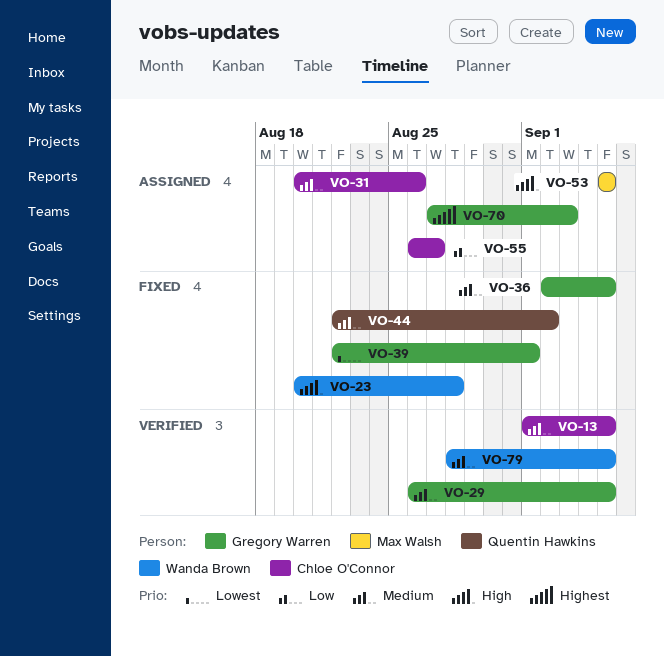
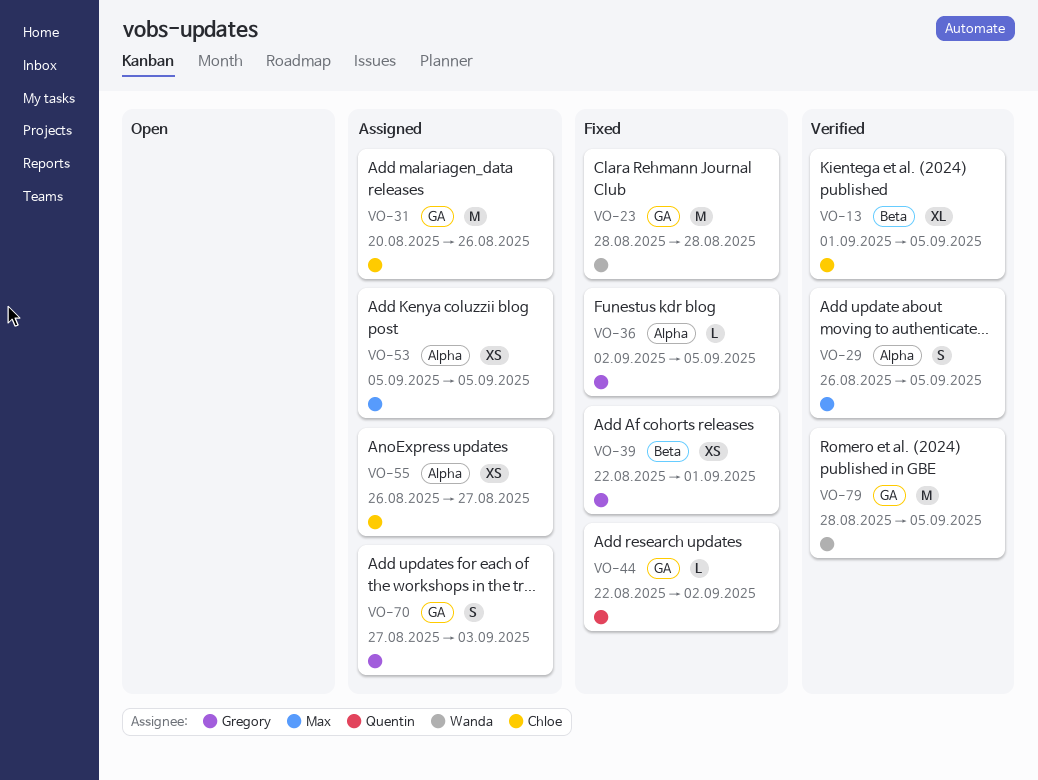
VO-23, start: Aug 20 -> Aug 28
VO-29, owner: Gregory Warren -> Max Walsh

